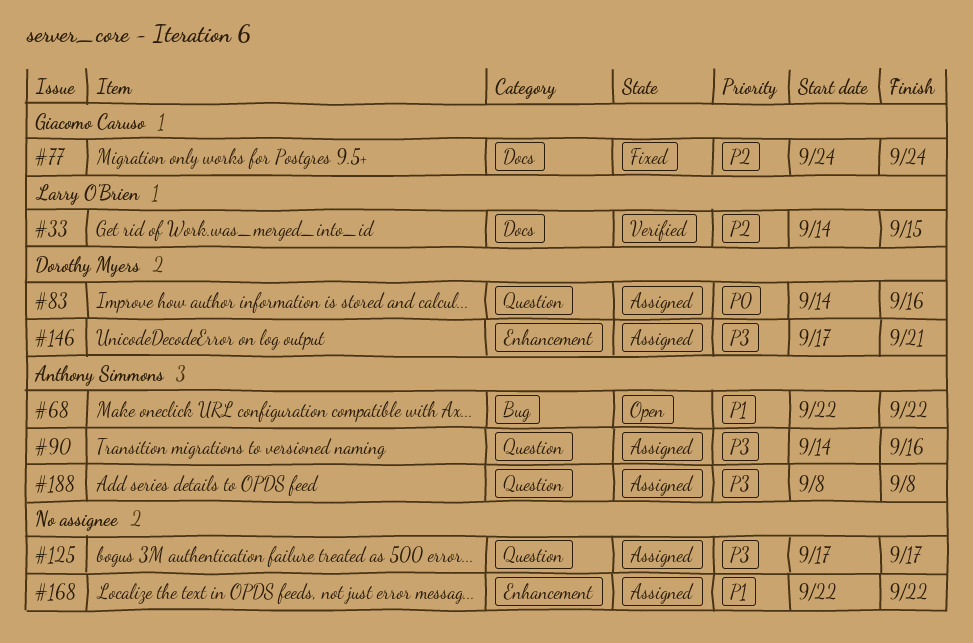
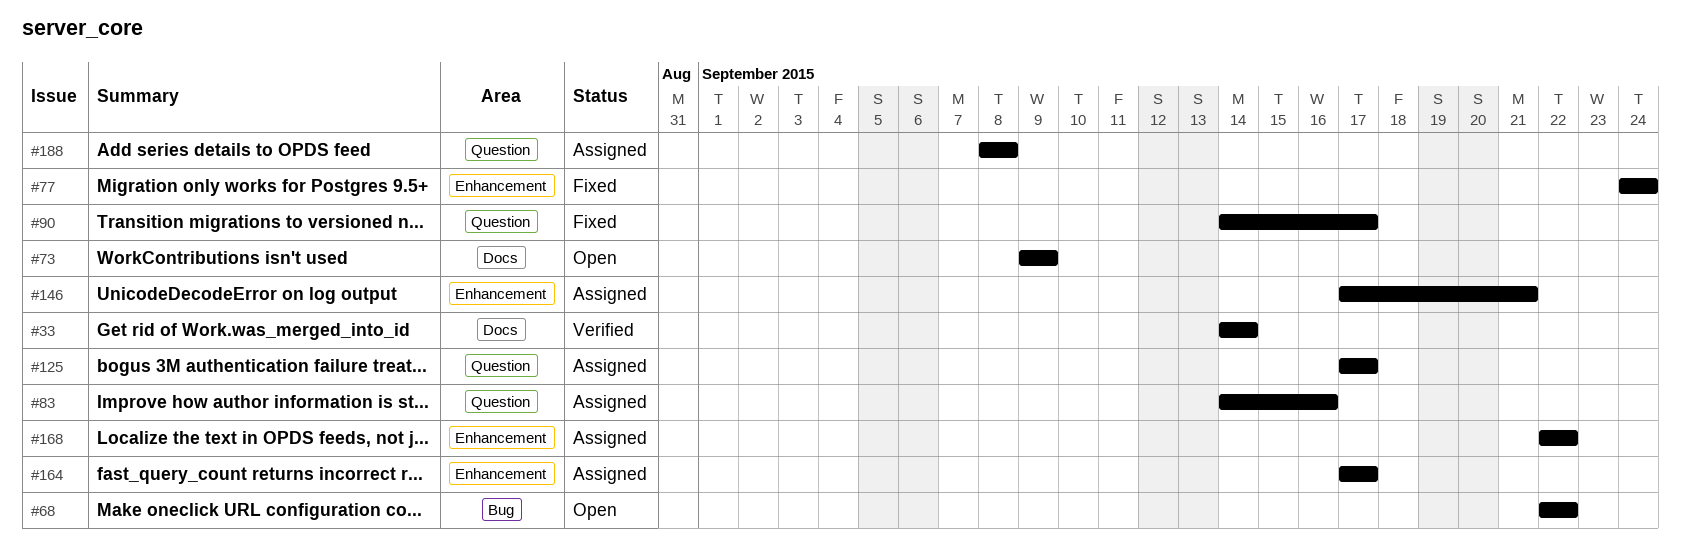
#33, due: Sep 15 -> Sep 14
#73: none -> present
#77, label: Docs -> Enhancement
#90, status: Assigned -> Fixed
#90, due: Sep 16 -> Sep 17
#164: none -> present

